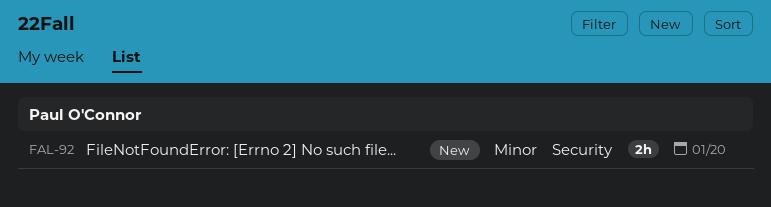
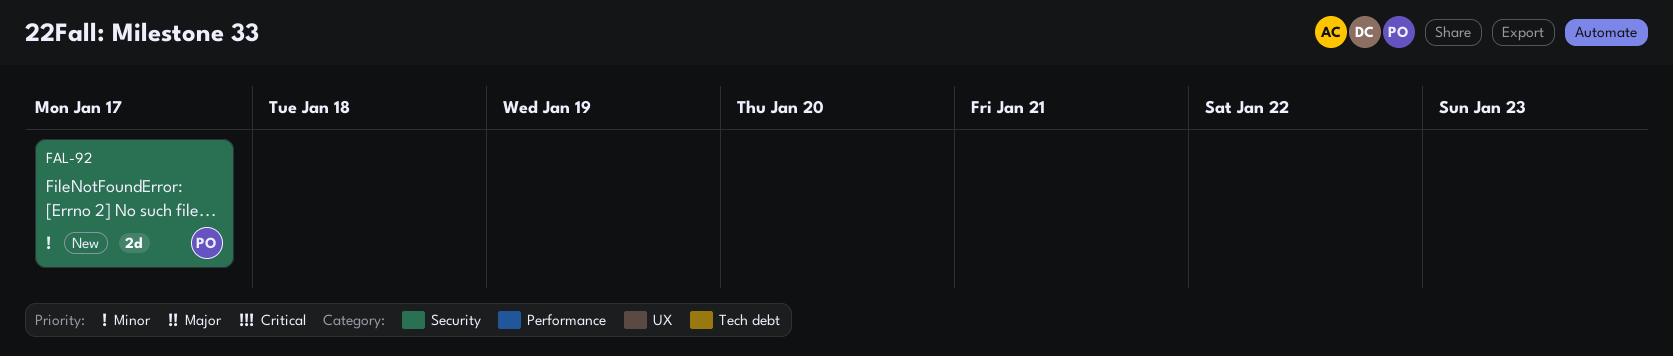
FAL-92, estimate: 2h -> 2d
FAL-92, due: Jan 20 -> Jan 17

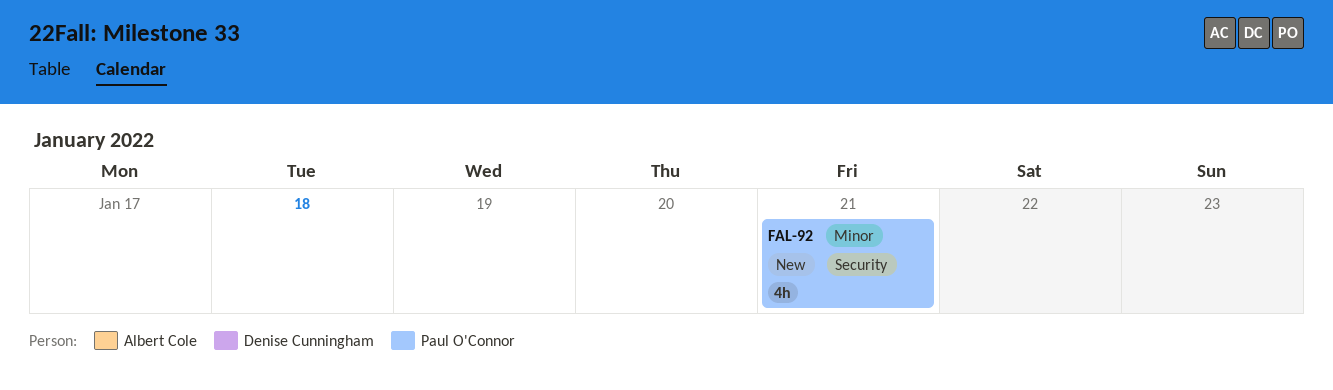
FAL-92, estimate: 2d -> 4h
FAL-92, due: Jan 17 -> Jan 21

